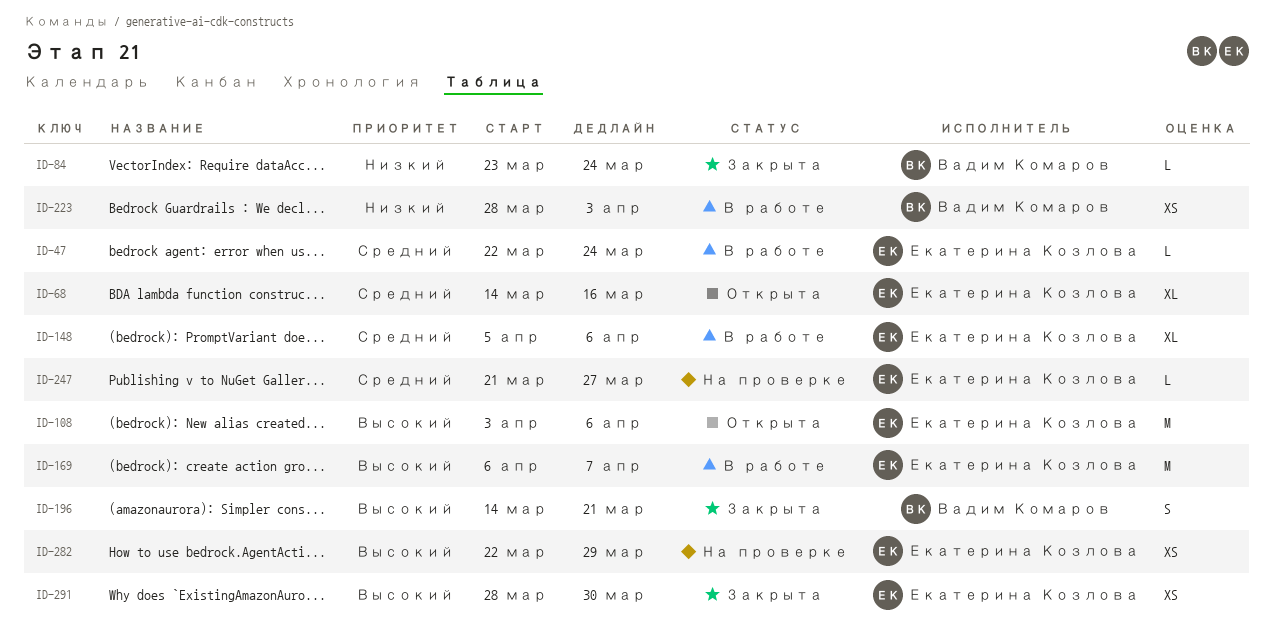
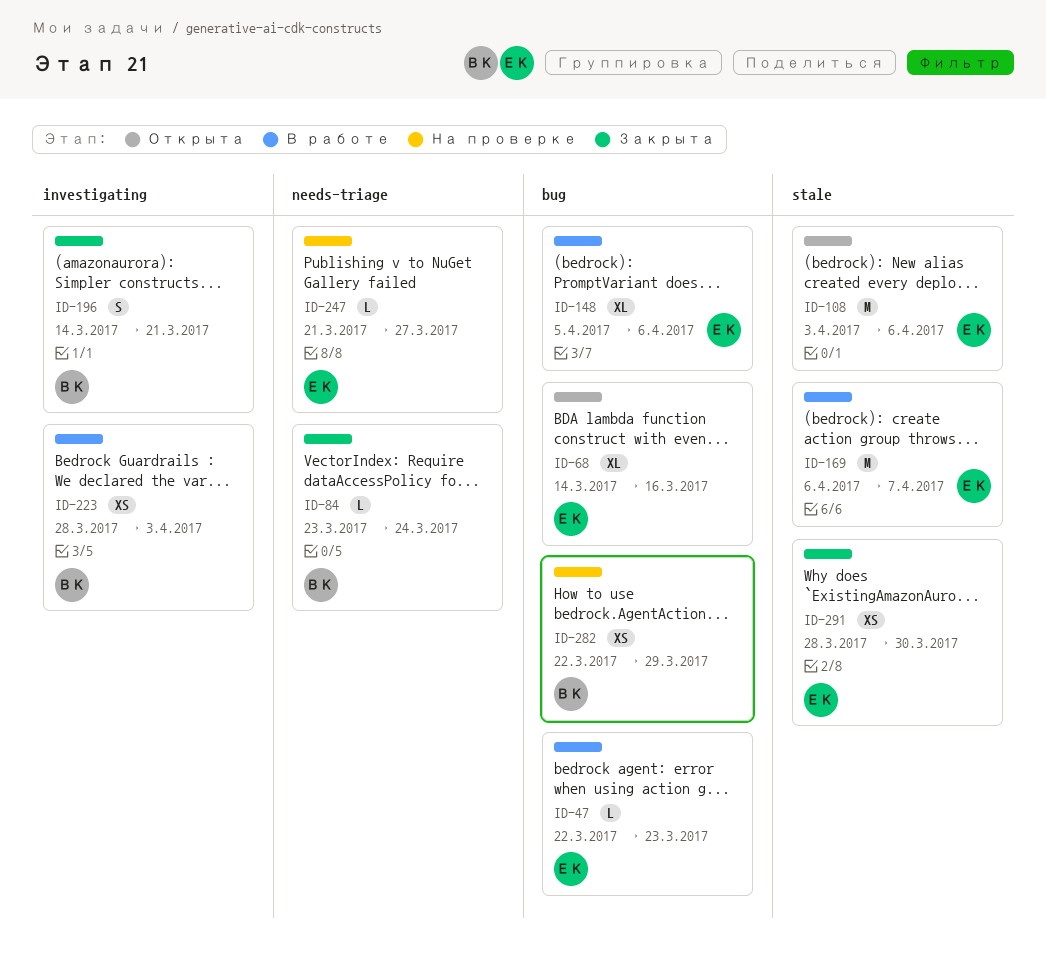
ID-47, due: Mar 24 -> Mar 23
ID-282, owner: Екатерина Козлова -> Вадим Комаров

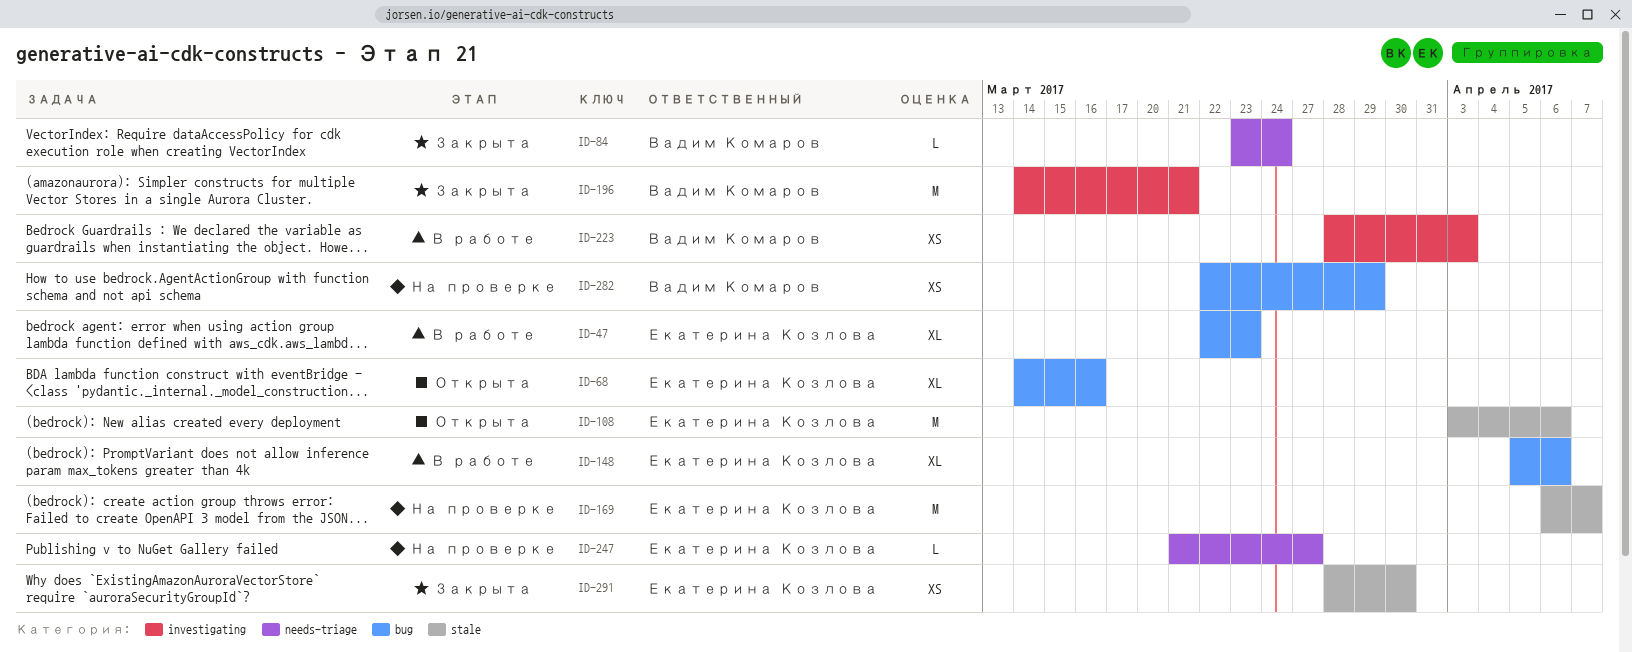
ID-47, estimate: L -> XL
ID-169, status: В работе -> На проверке
ID-196, estimate: S -> M

